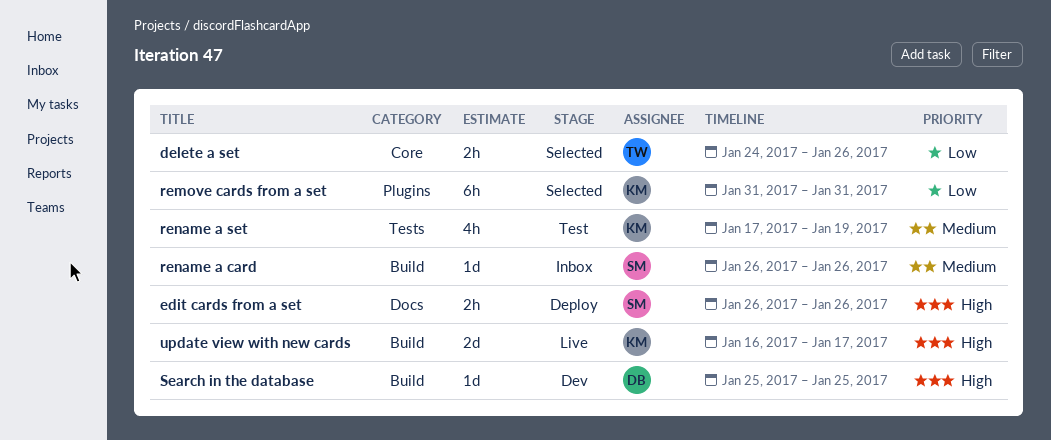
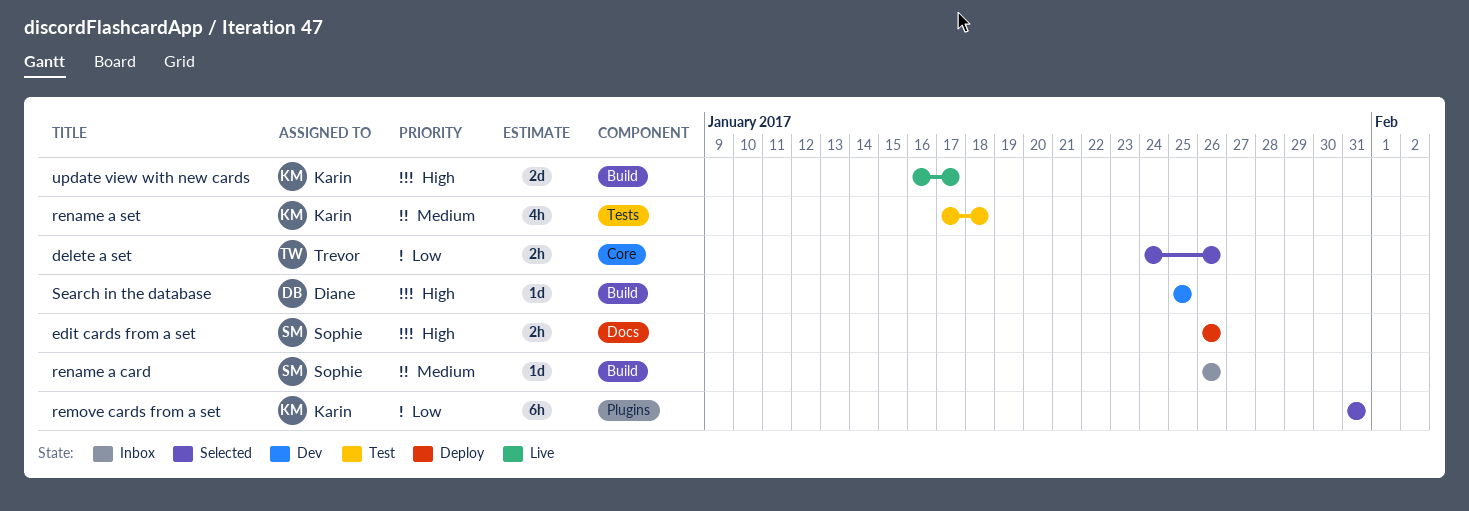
rename a set, due: Jan 19 -> Jan 18

